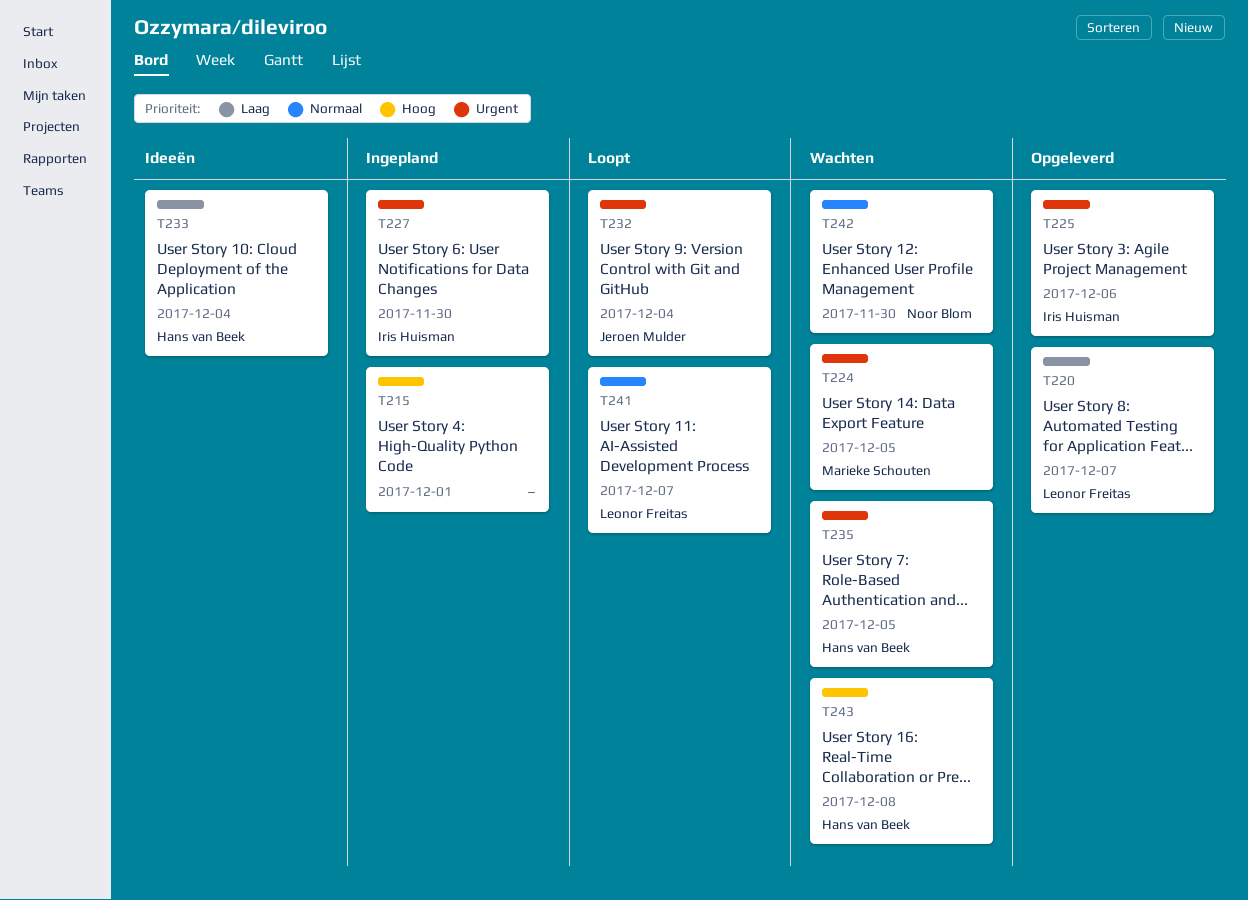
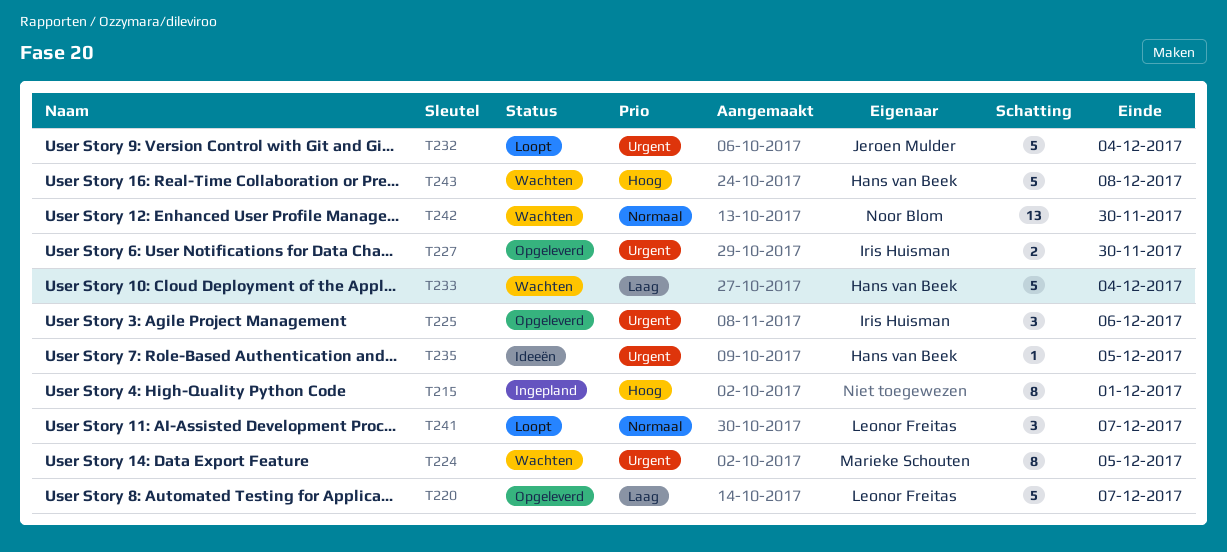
T227, status: Ingepland -> Opgeleverd
T233, status: Ideeën -> Wachten
T235, status: Wachten -> Ideeën

